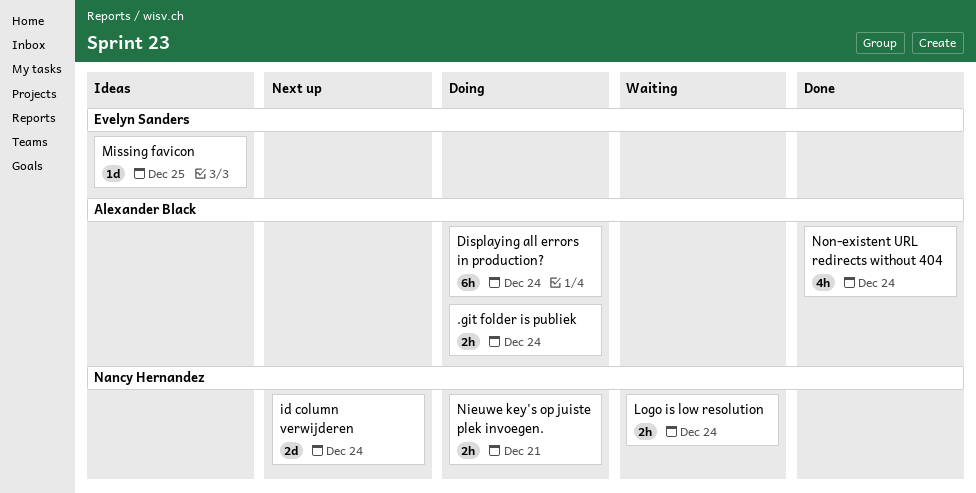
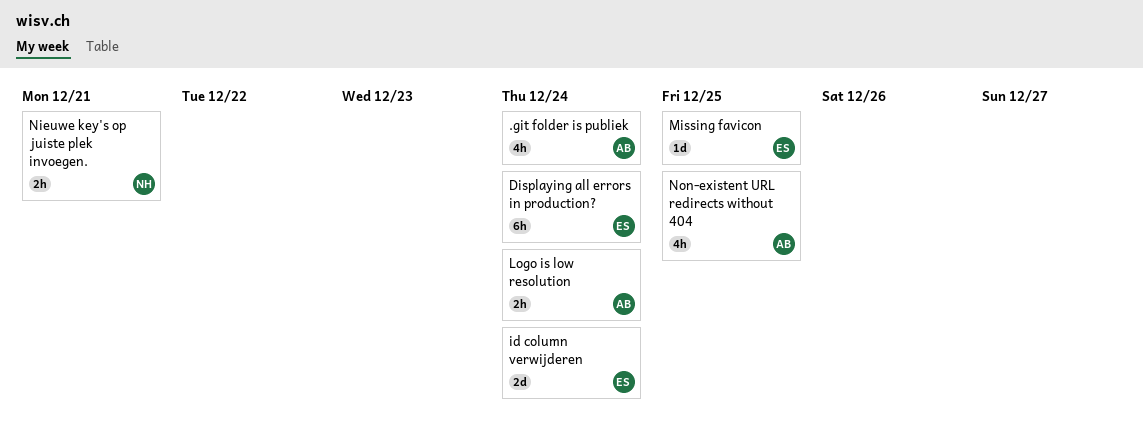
.git folder is publiek, estimate: 2h -> 4h
Displaying all errors in production?, owner: Alexander Black -> Evelyn Sanders
id column verwijderen, owner: Nancy Hernandez -> Evelyn Sanders
Logo is low resolution, owner: Nancy Hernandez -> Alexander Black
Non-existent URL redirects without 404, due: Dec 24 -> Dec 25

